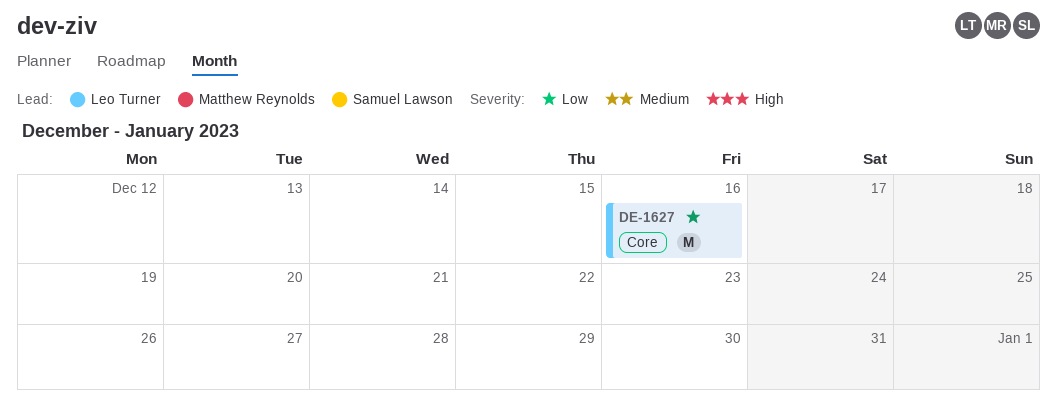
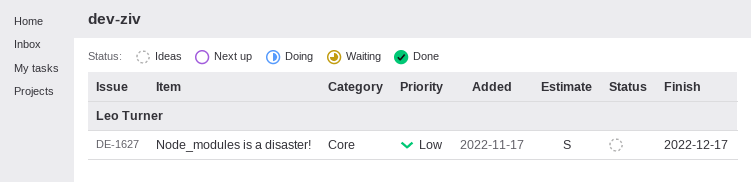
DE-1627, estimate: M -> S
DE-1627, due: Dec 16 -> Dec 17

